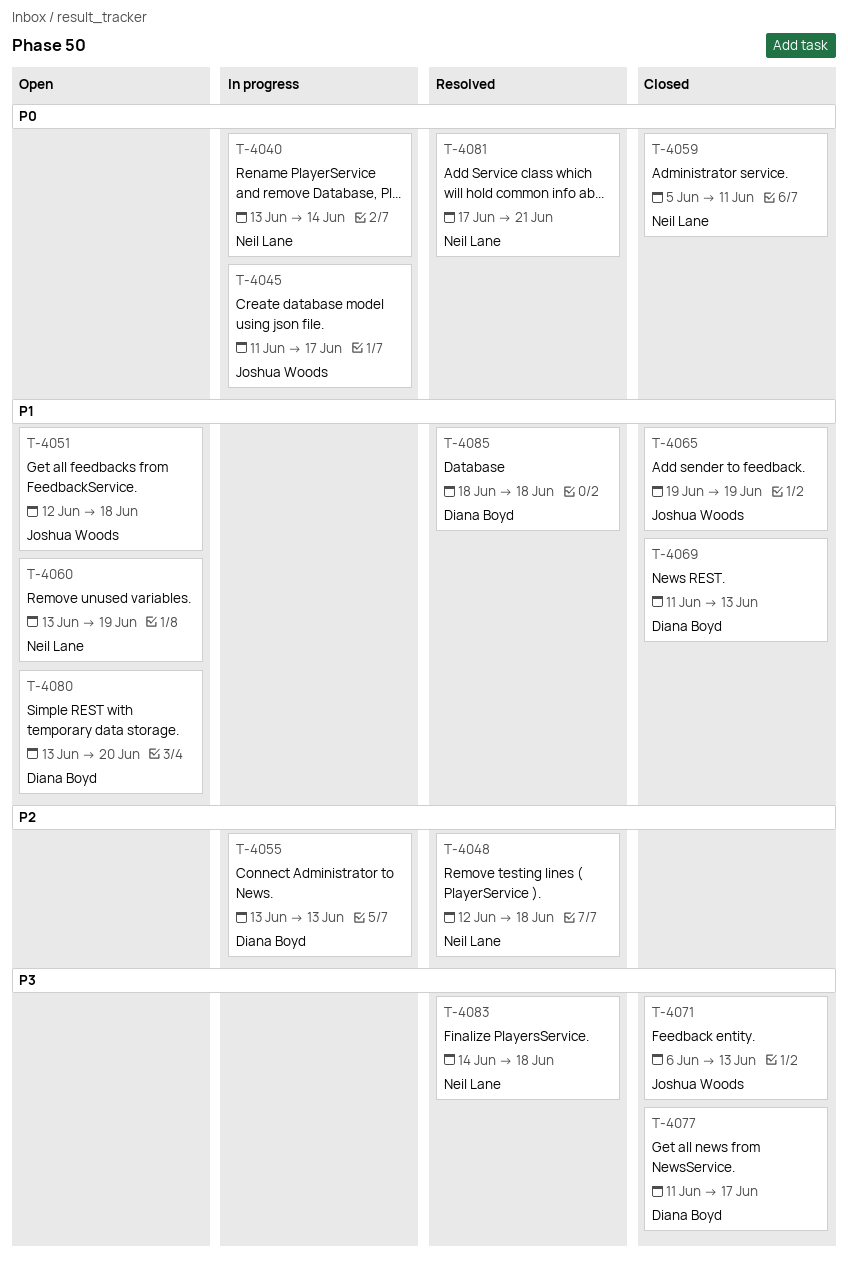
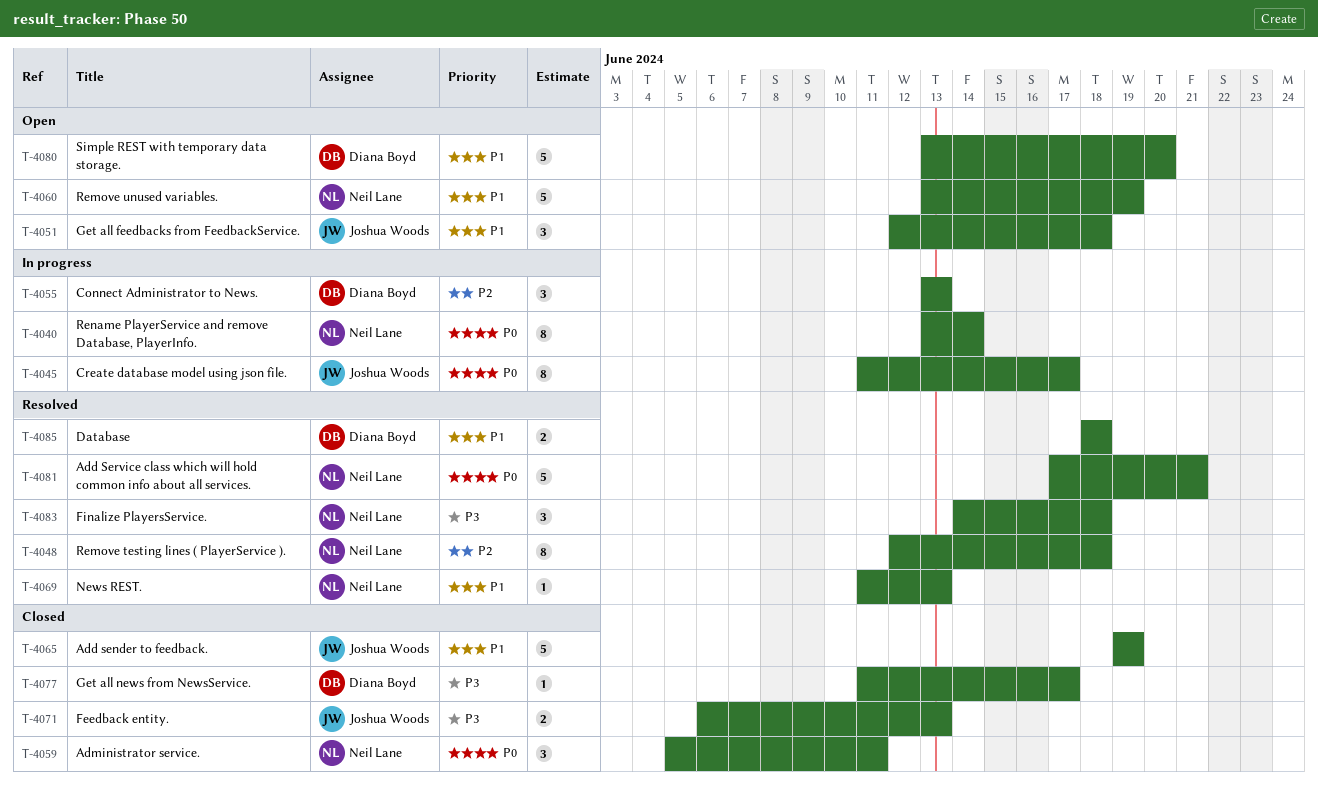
T-4069, status: Closed -> Resolved
T-4069, owner: Diana Boyd -> Neil Lane

